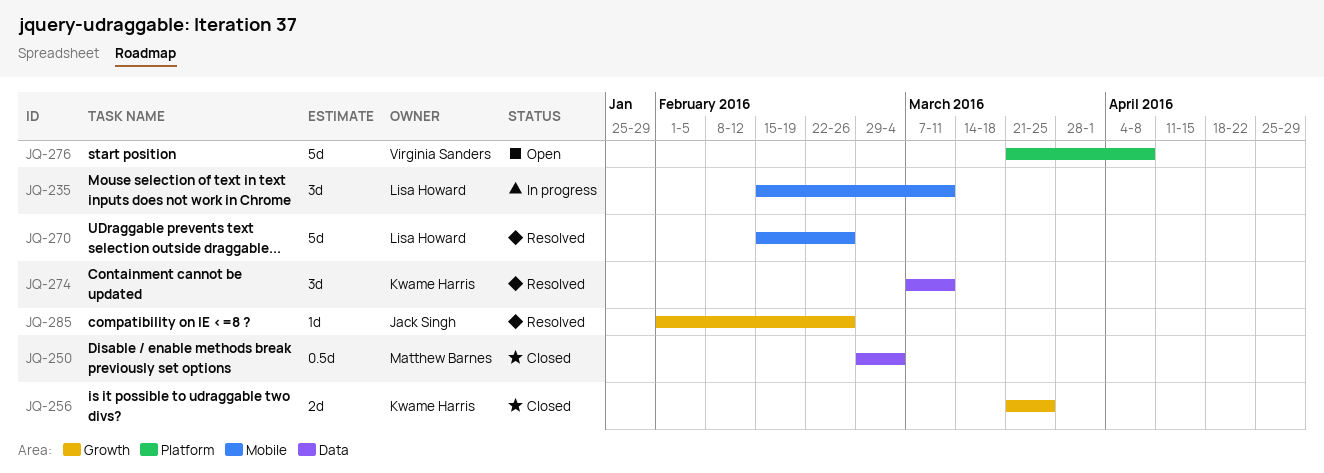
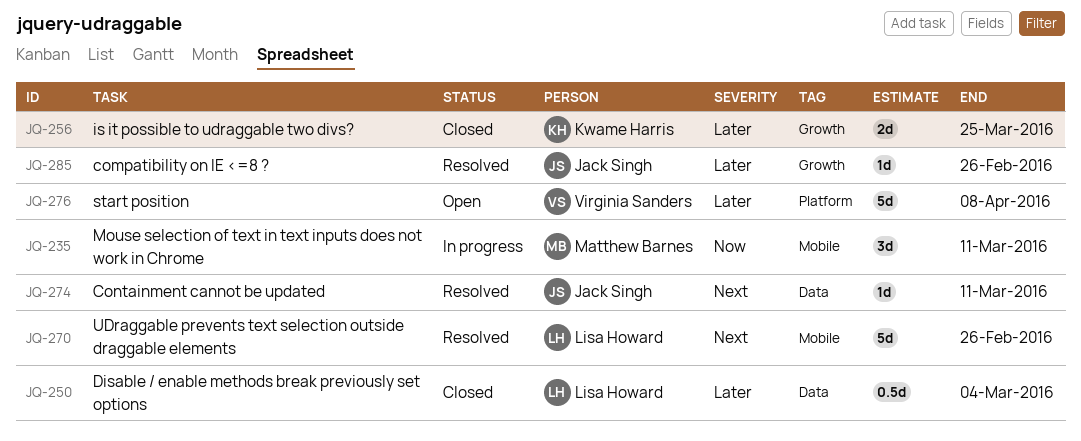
JQ-235, owner: Lisa Howard -> Matthew Barnes
JQ-250, owner: Matthew Barnes -> Lisa Howard
JQ-274, owner: Kwame Harris -> Jack Singh
JQ-274, estimate: 3d -> 1d

